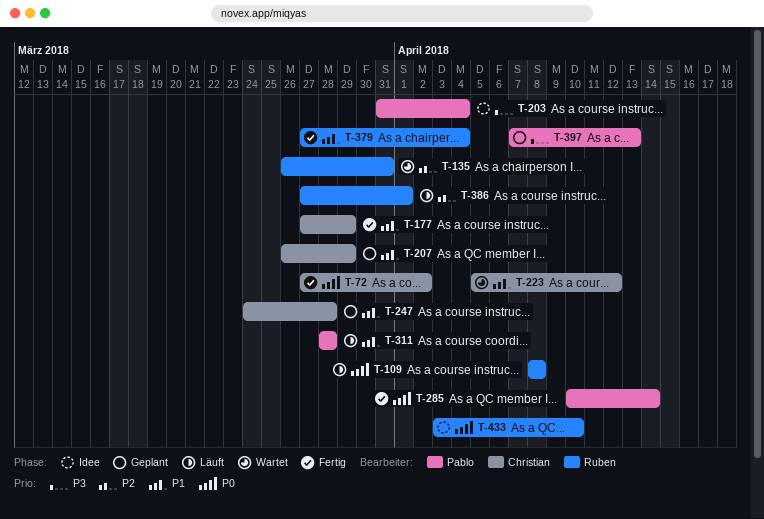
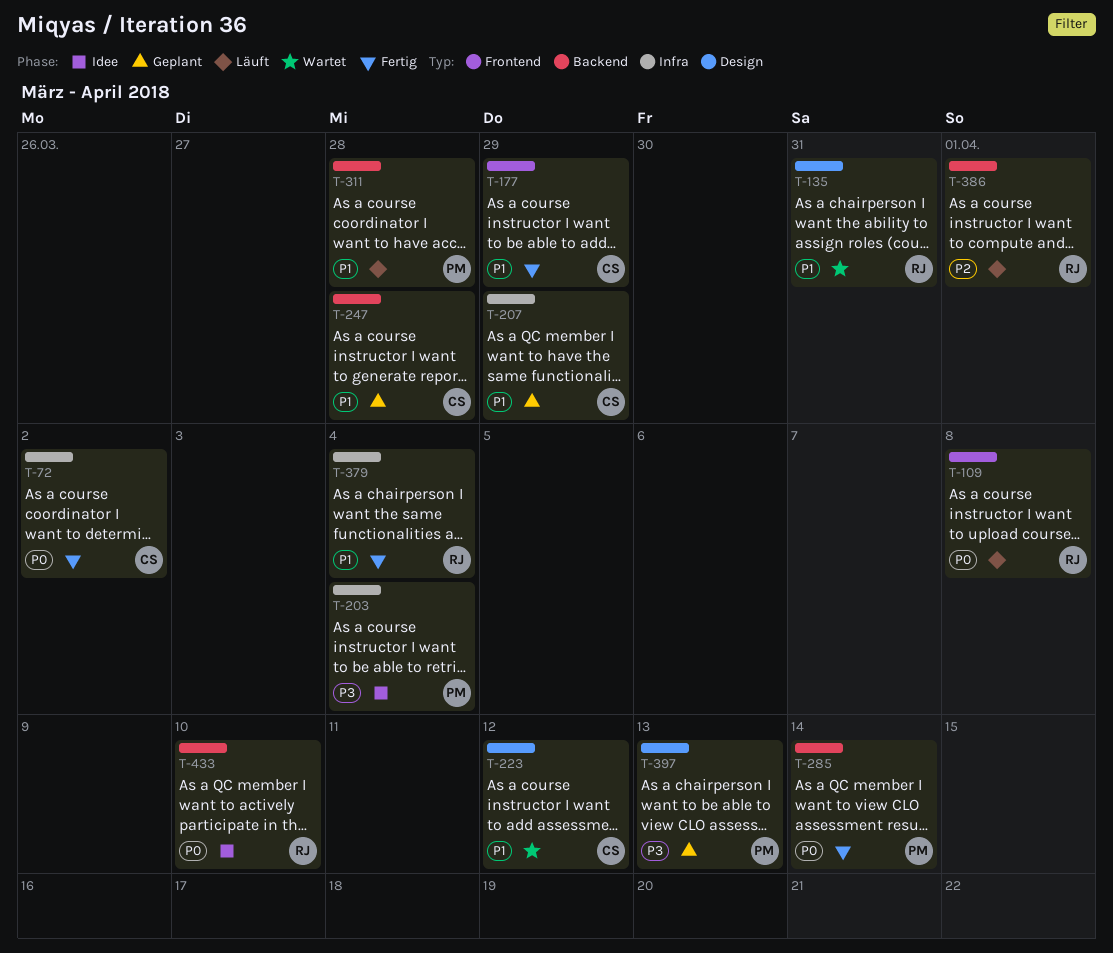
T-135, priority: P2 -> P1

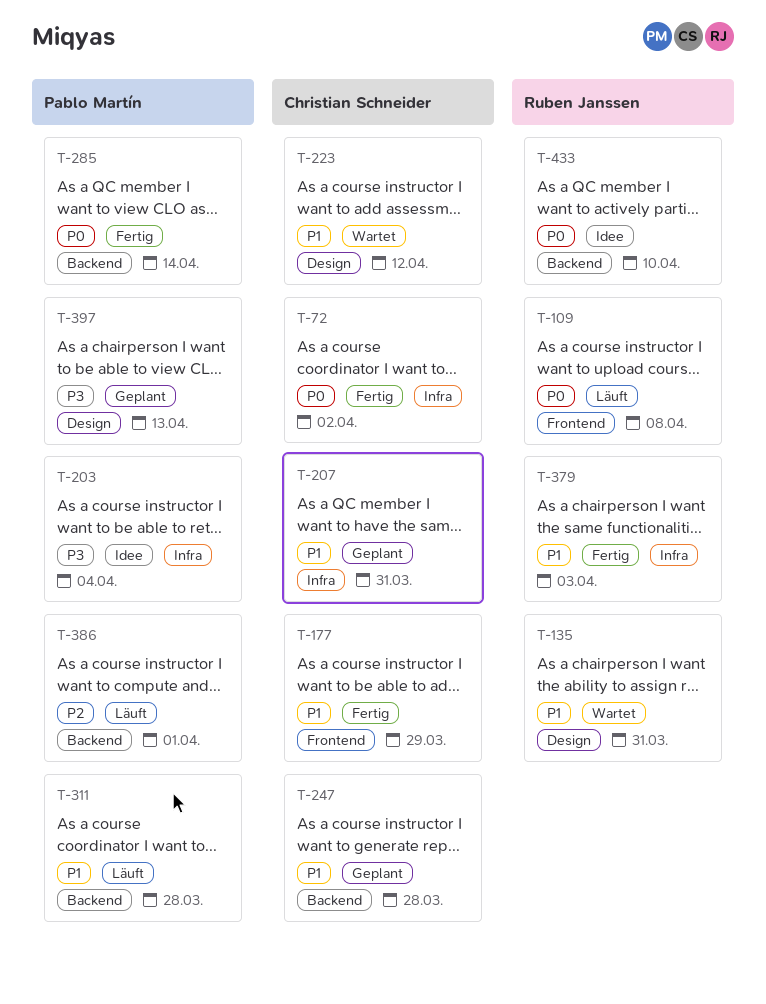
T-207, due: Mar 29 -> Mar 31
T-379, due: Apr 4 -> Apr 3
T-386, owner: Ruben Janssen -> Pablo Martín

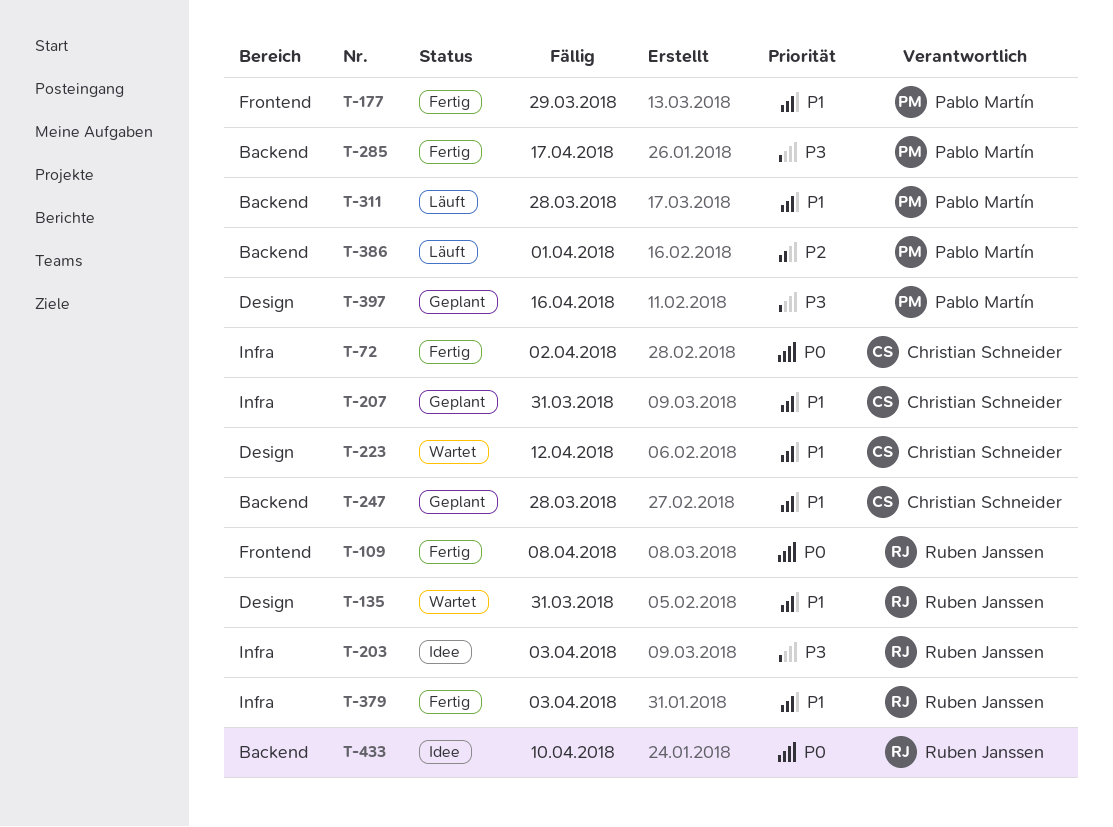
T-109, status: Läuft -> Fertig
T-177, owner: Christian Schneider -> Pablo Martín
T-203, owner: Pablo Martín -> Ruben Janssen
T-203, due: Apr 4 -> Apr 3
T-285, priority: P0 -> P3
T-285, due: Apr 14 -> Apr 17
T-397, due: Apr 13 -> Apr 16

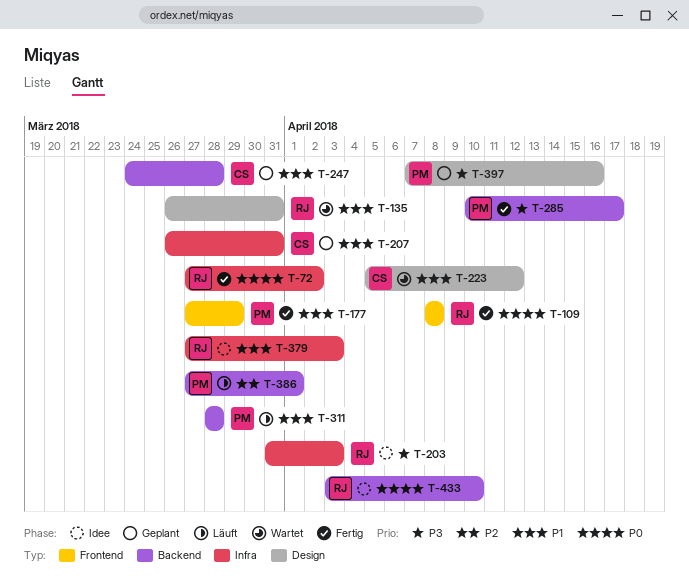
T-72, owner: Christian Schneider -> Ruben Janssen
T-379, status: Fertig -> Idee

